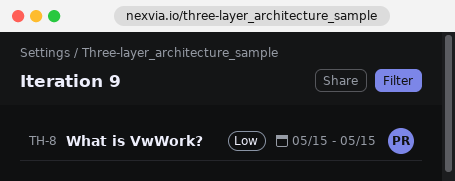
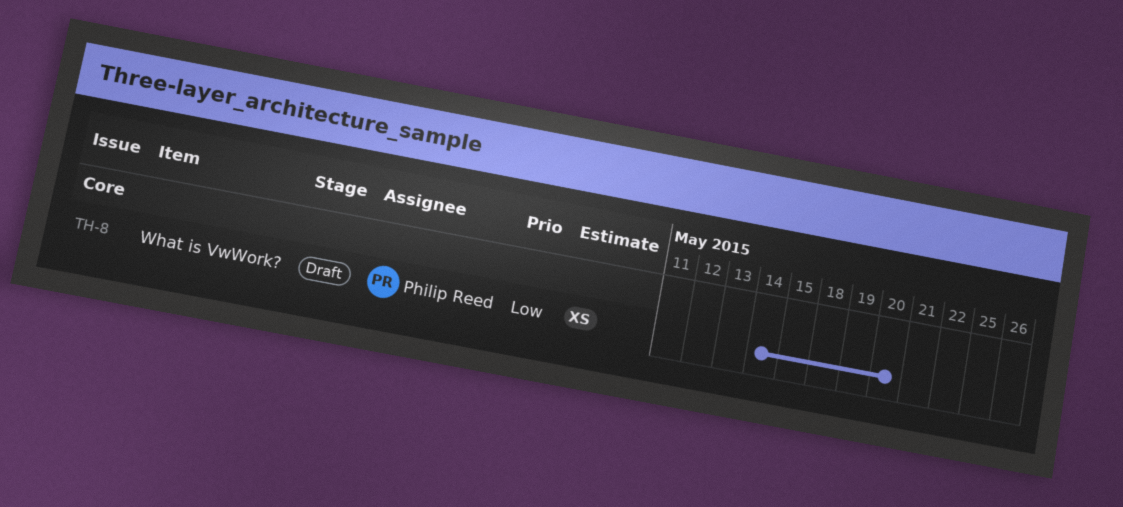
TH-8, start: May 15 -> May 14
TH-8, due: May 15 -> May 20

